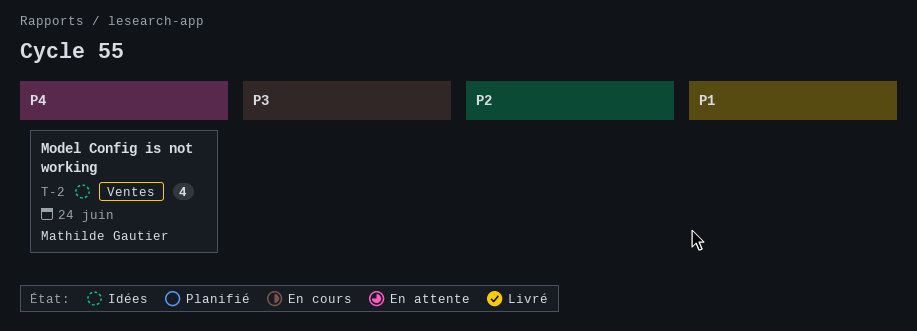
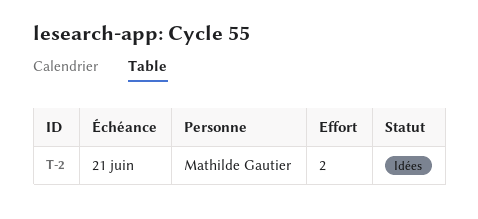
T-2, estimate: 4 -> 2
T-2, due: Jun 24 -> Jun 21

